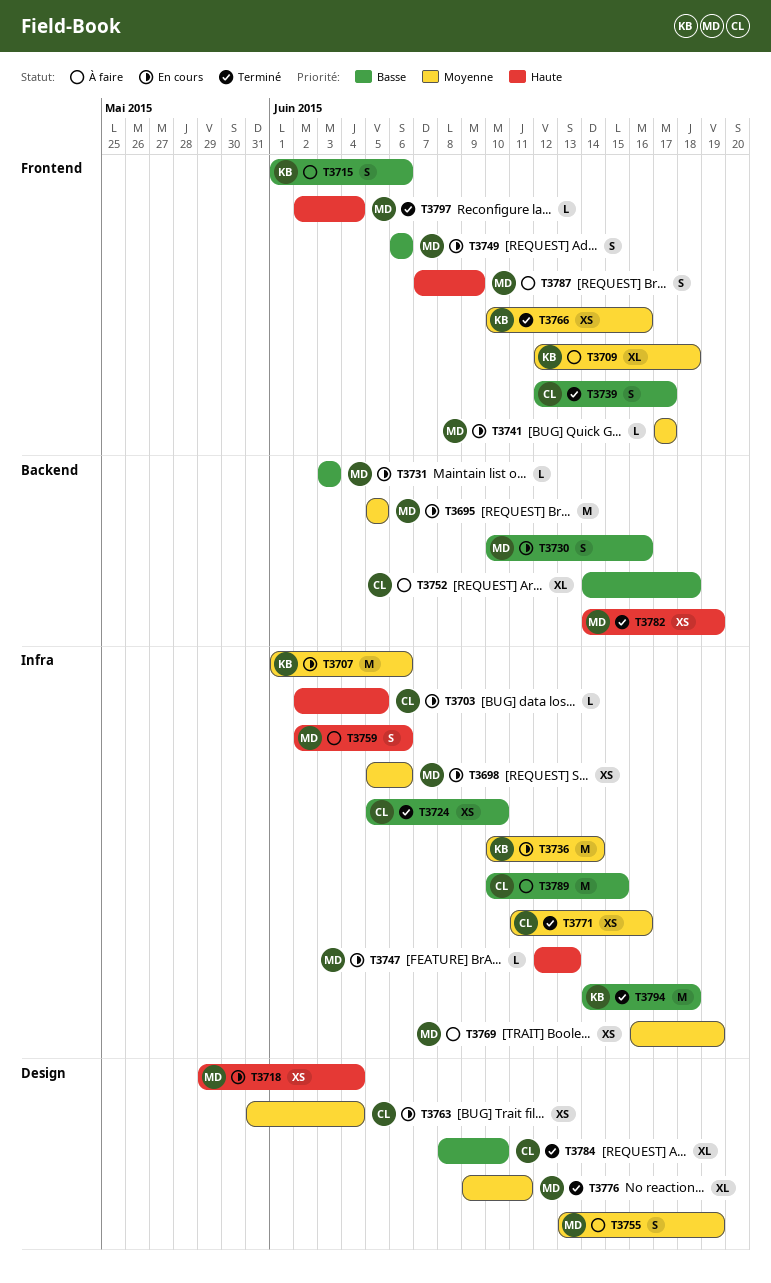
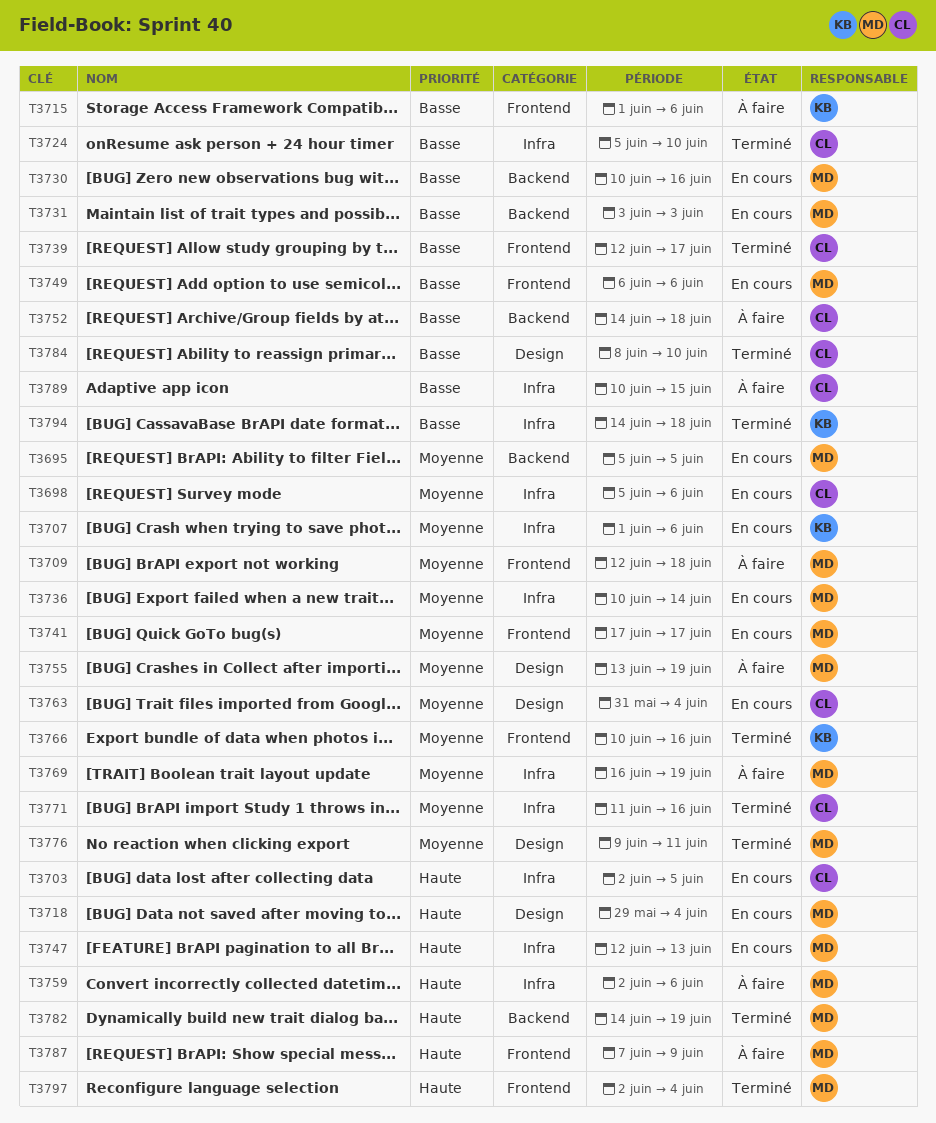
T3698, owner: MD -> CL
T3709, owner: KB -> MD
T3736, owner: KB -> MD

